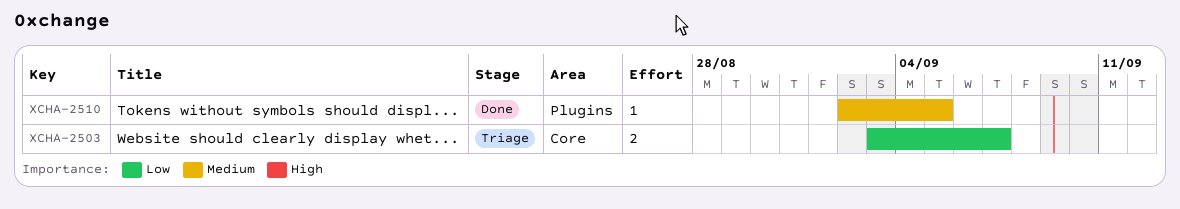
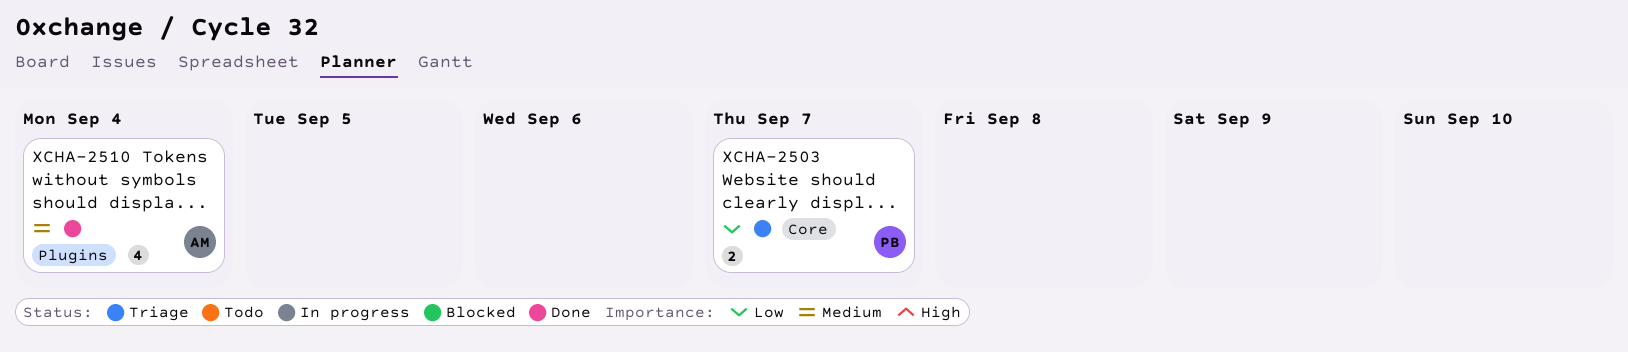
XCHA-2510, estimate: 1 -> 4
XCHA-2510, due: Sep 5 -> Sep 4

